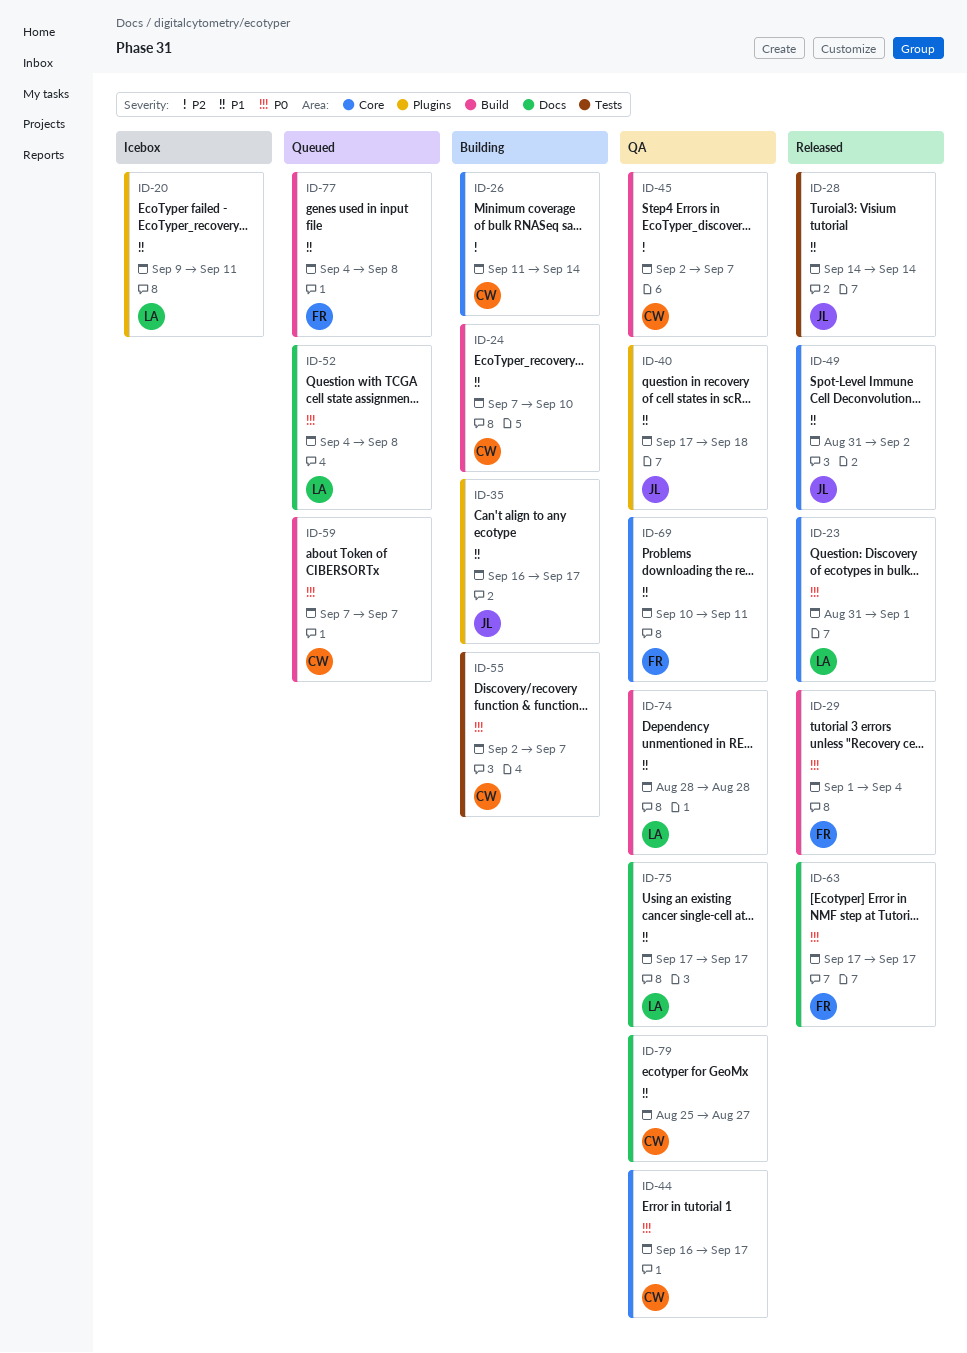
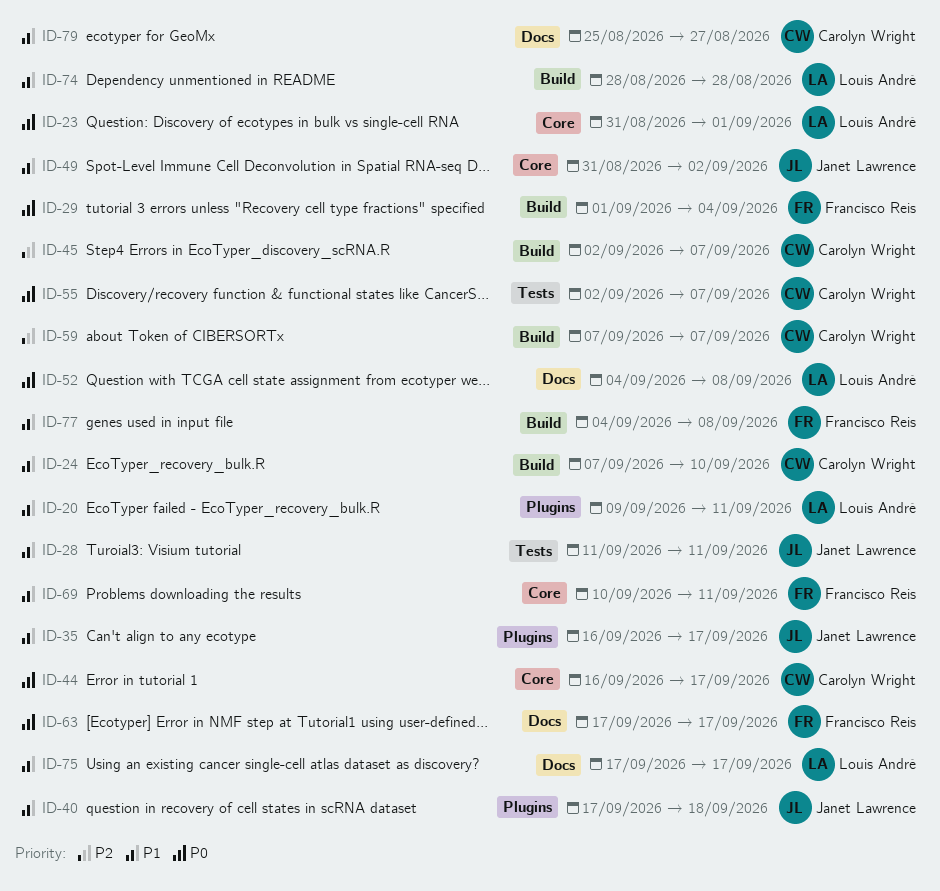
ID-26: present -> none
ID-28, start: Sep 14 -> Sep 11
ID-28, due: Sep 14 -> Sep 11
ID-59, priority: P0 -> P2

